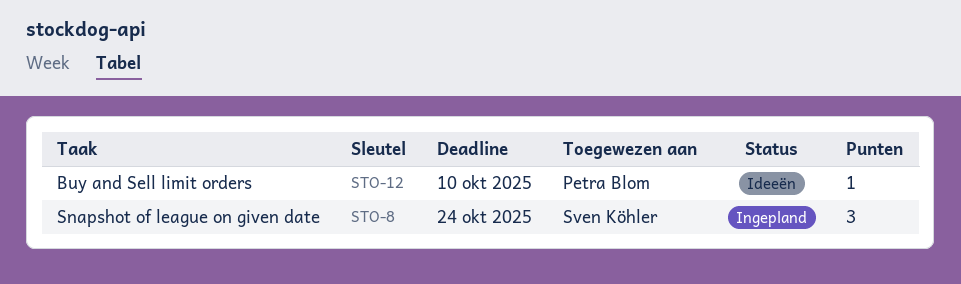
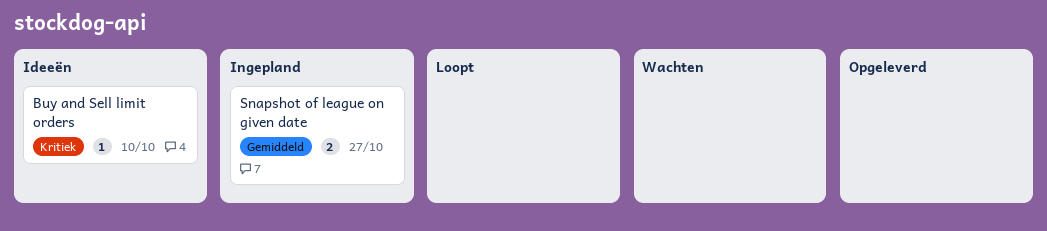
Snapshot of league on given date, estimate: 3 -> 2
Snapshot of league on given date, due: Oct 24 -> Oct 27

